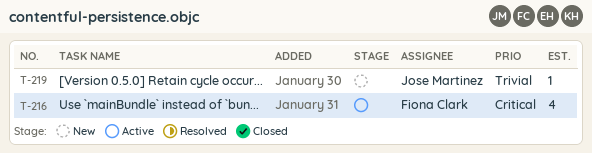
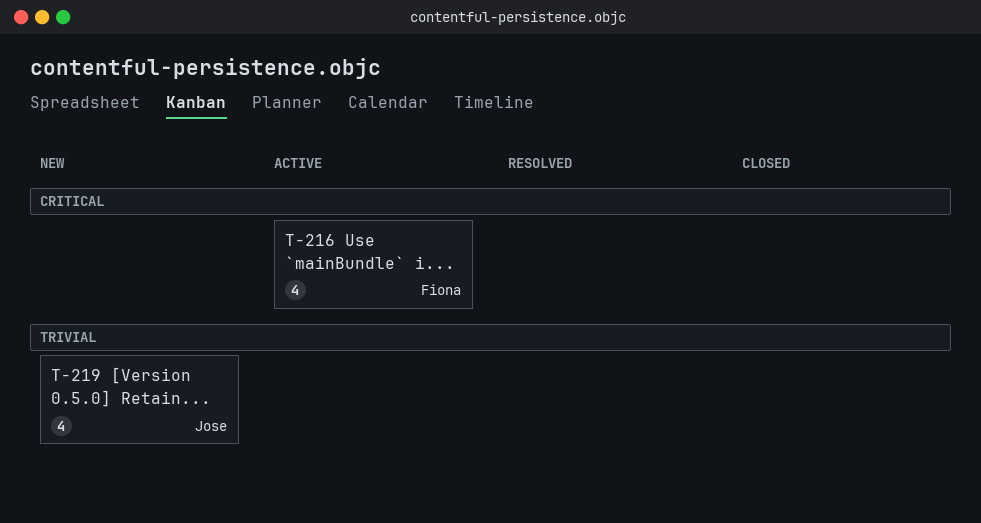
T-219, estimate: 1 -> 4

